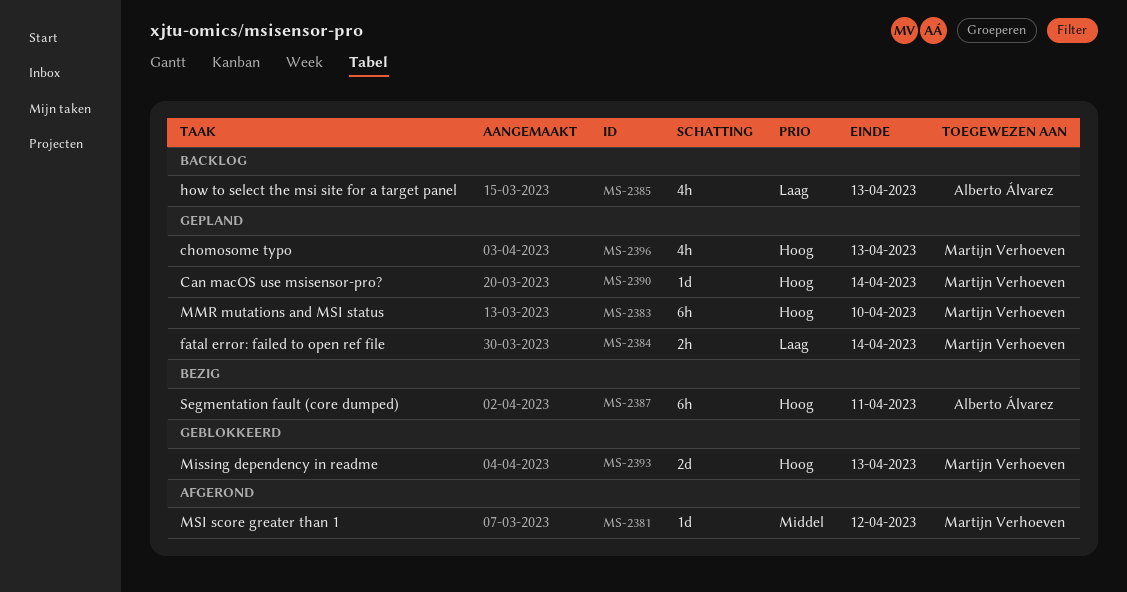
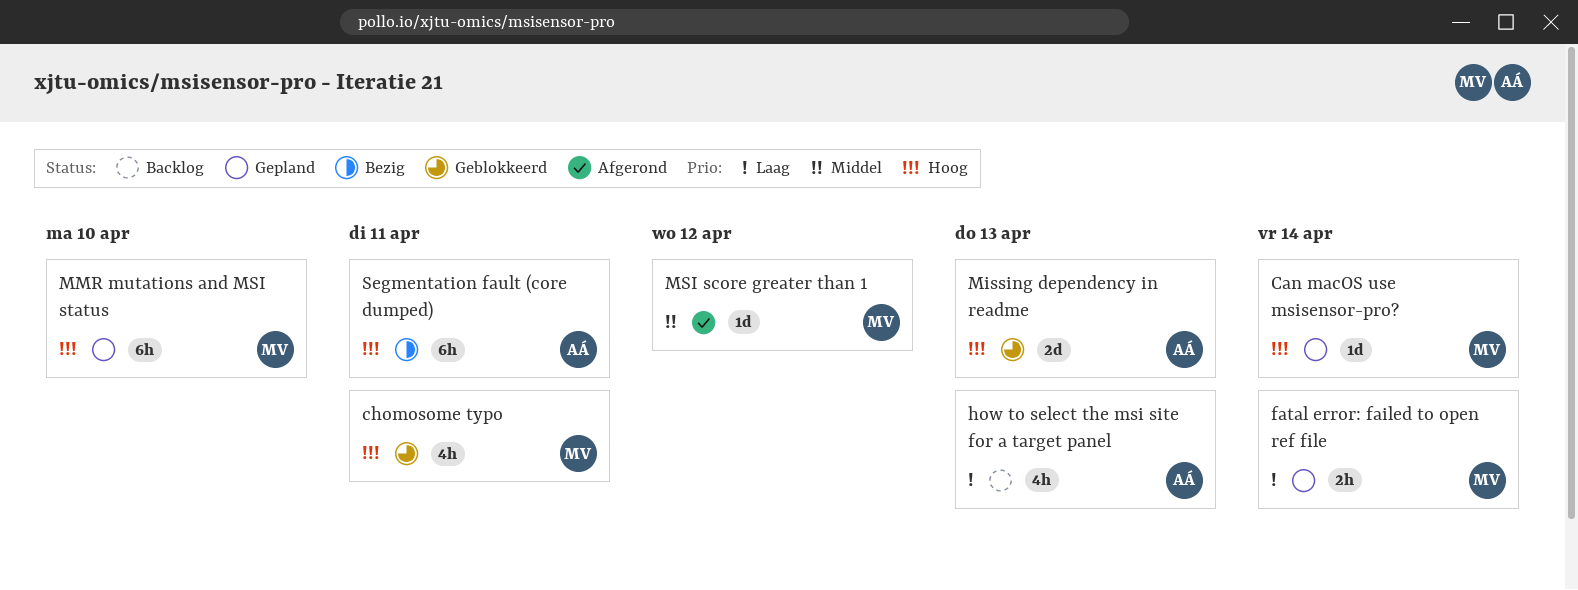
chomosome typo, status: Gepland -> Geblokkeerd
chomosome typo, due: Apr 13 -> Apr 11
Missing dependency in readme, owner: Martijn Verhoeven -> Alberto Álvarez

